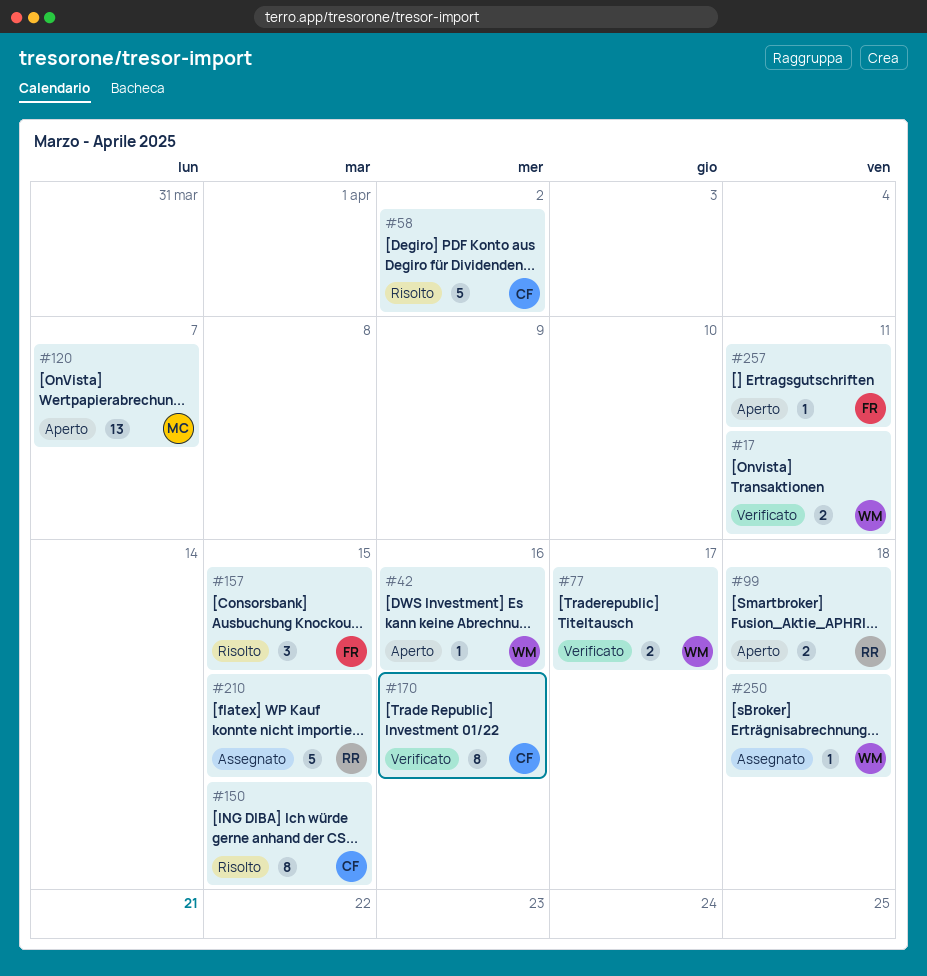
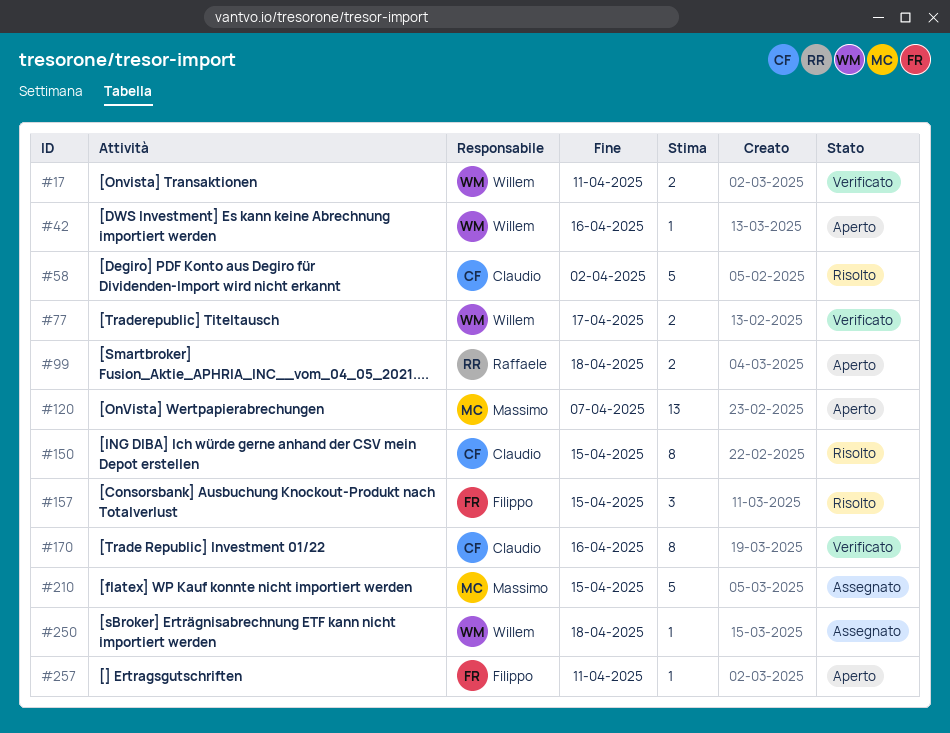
#210, owner: Raffaele -> Massimo

